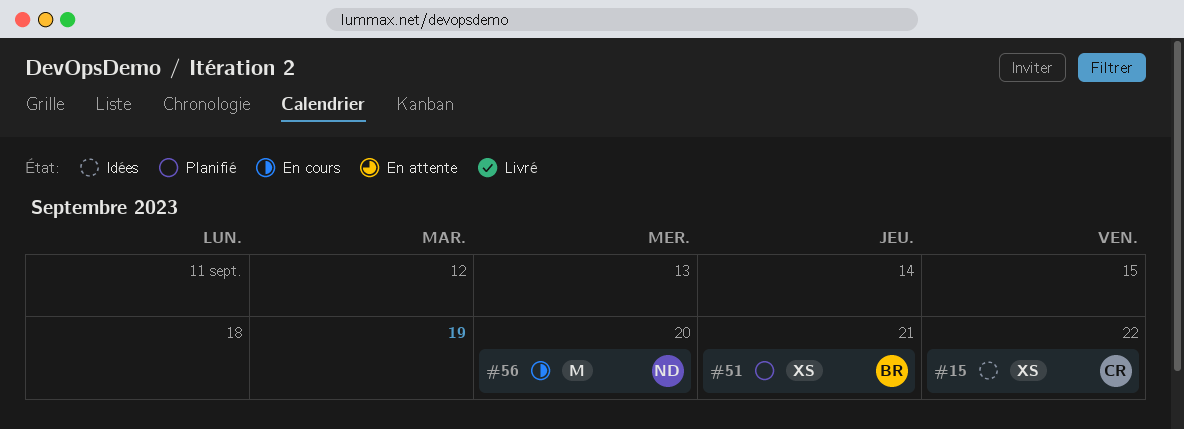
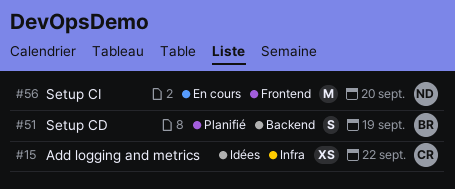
#51, estimate: XS -> S
#51, due: Sep 21 -> Sep 19

